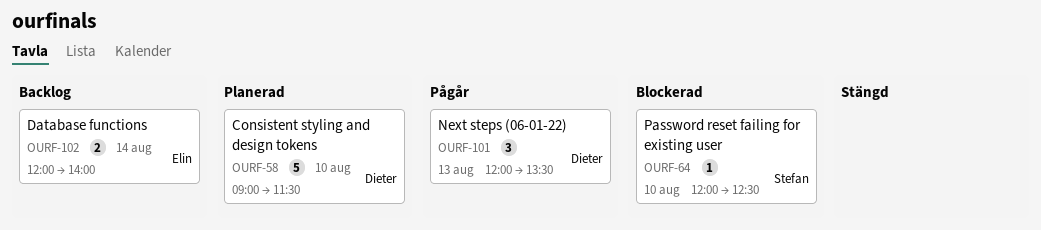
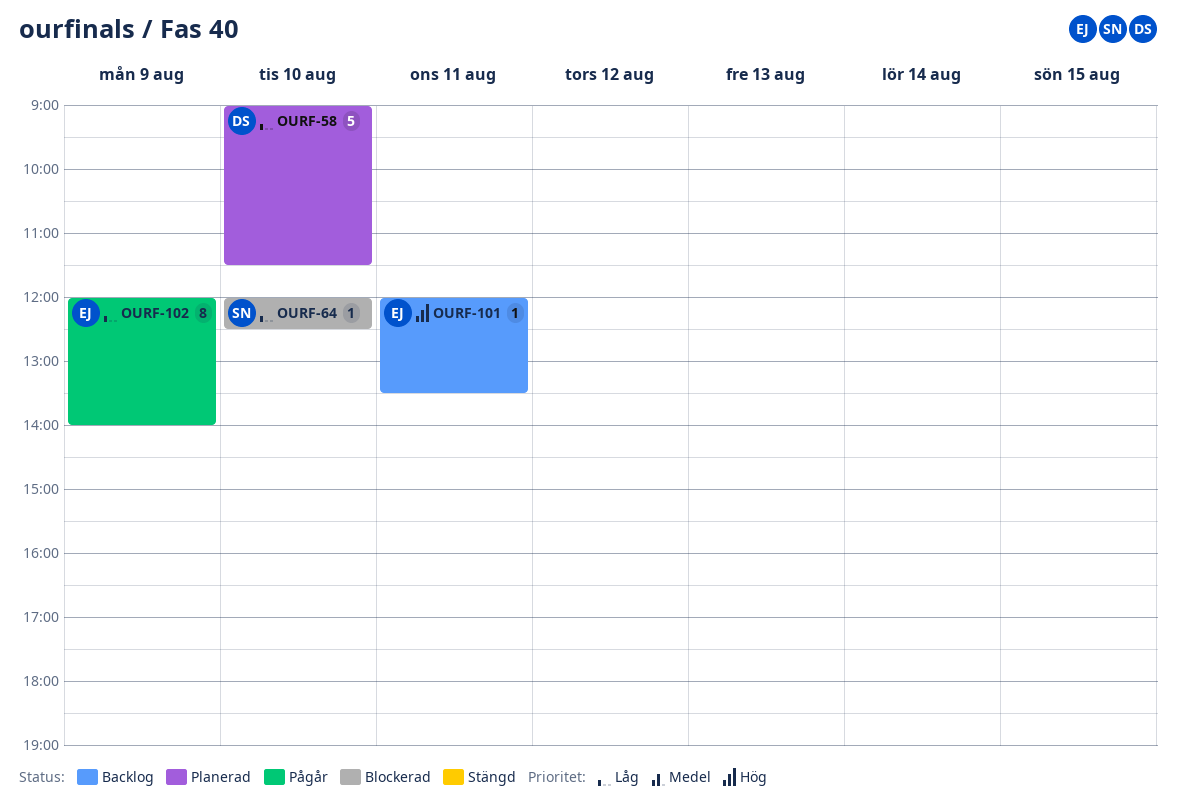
OURF-101, status: Pågår -> Backlog
OURF-101, owner: Dieter -> Elin
OURF-101, estimate: 3 -> 1
OURF-101, day: Aug 13 -> Aug 11
OURF-102, status: Backlog -> Pågår
OURF-102, estimate: 2 -> 8
OURF-102, day: Aug 14 -> Aug 9

